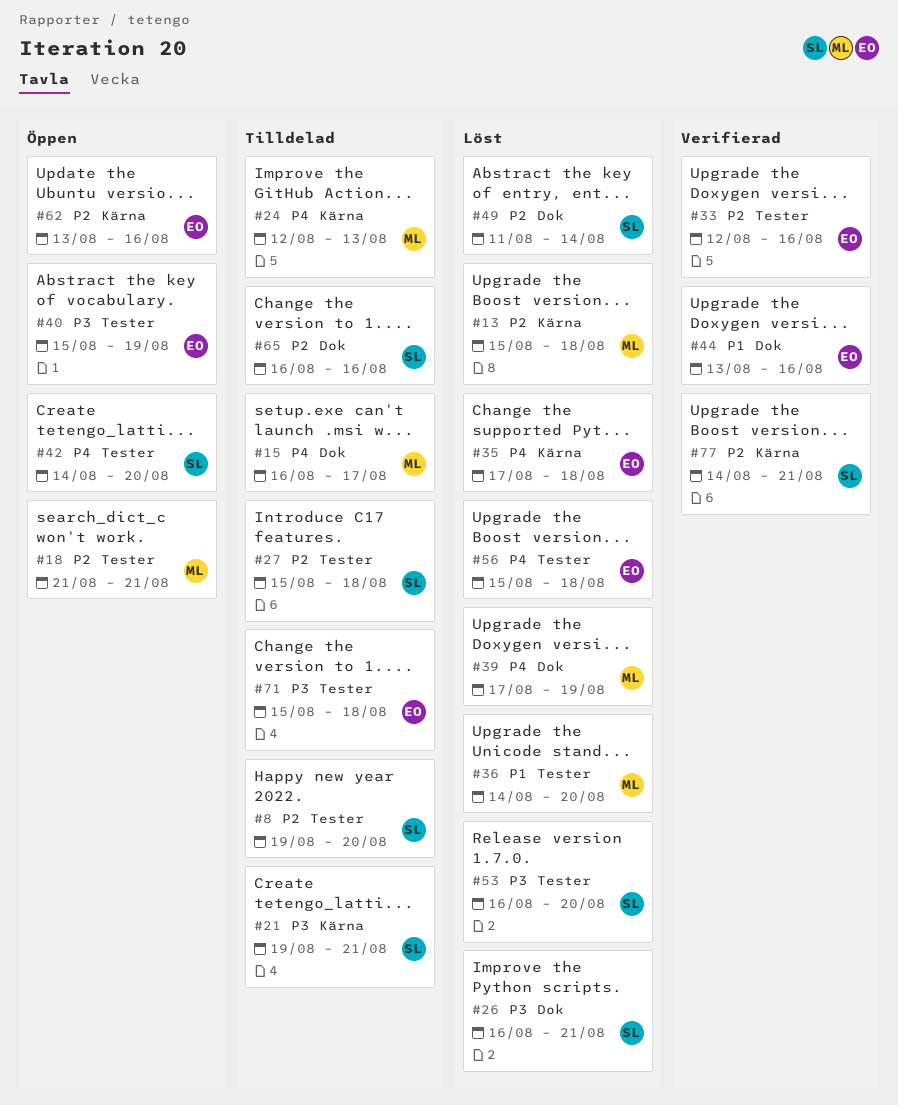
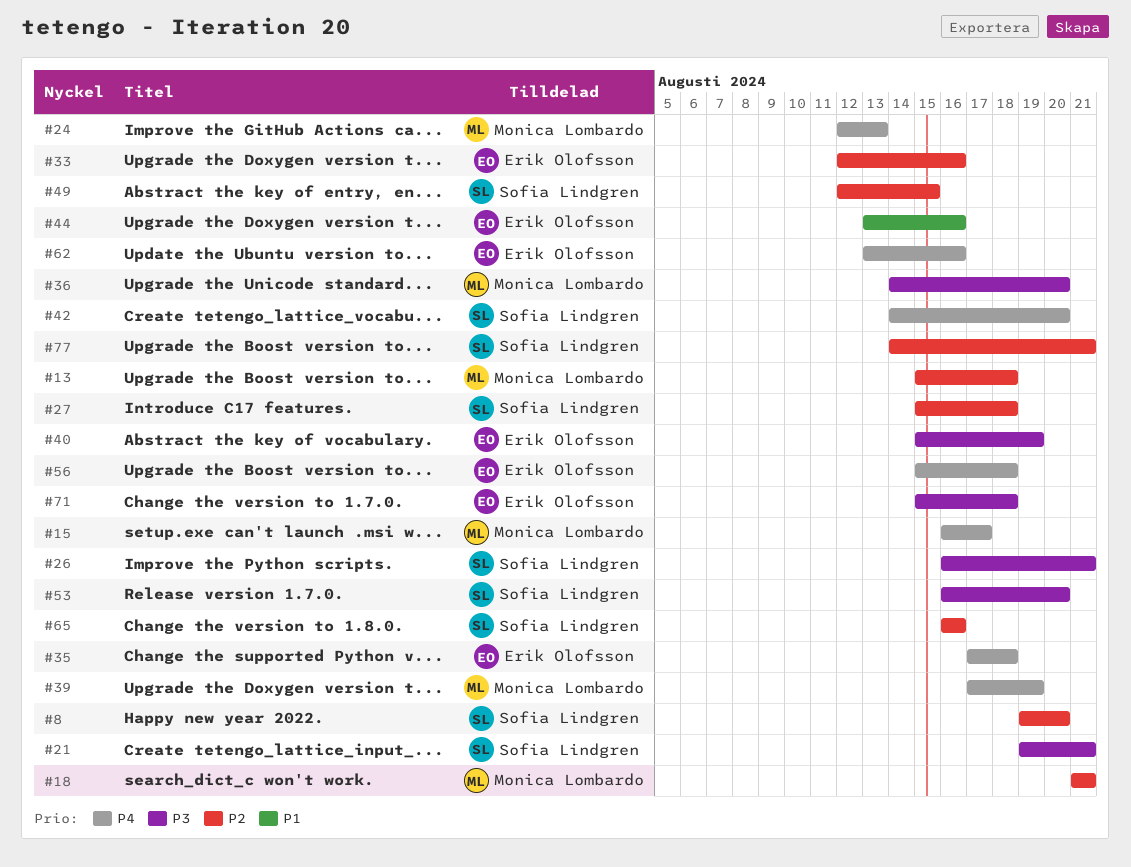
#36, priority: P1 -> P3
#49, start: Aug 11 -> Aug 12
#49, due: Aug 14 -> Aug 15
#62, priority: P2 -> P4

